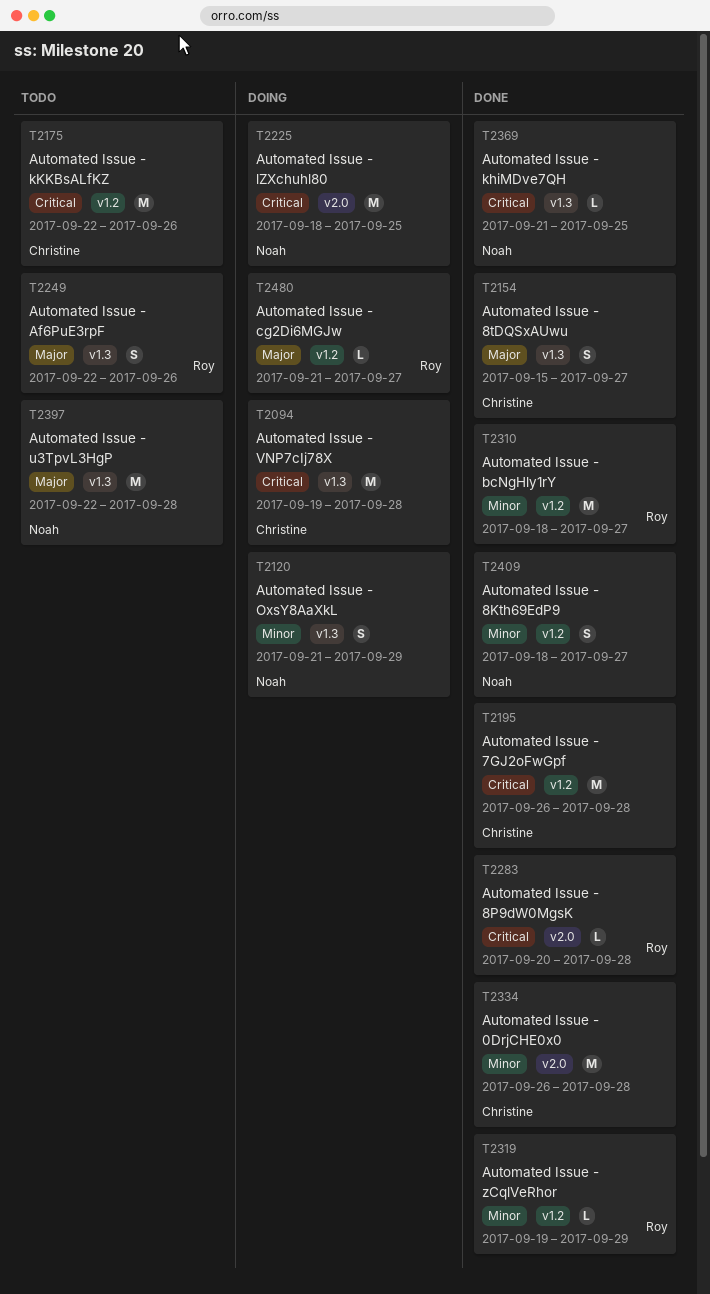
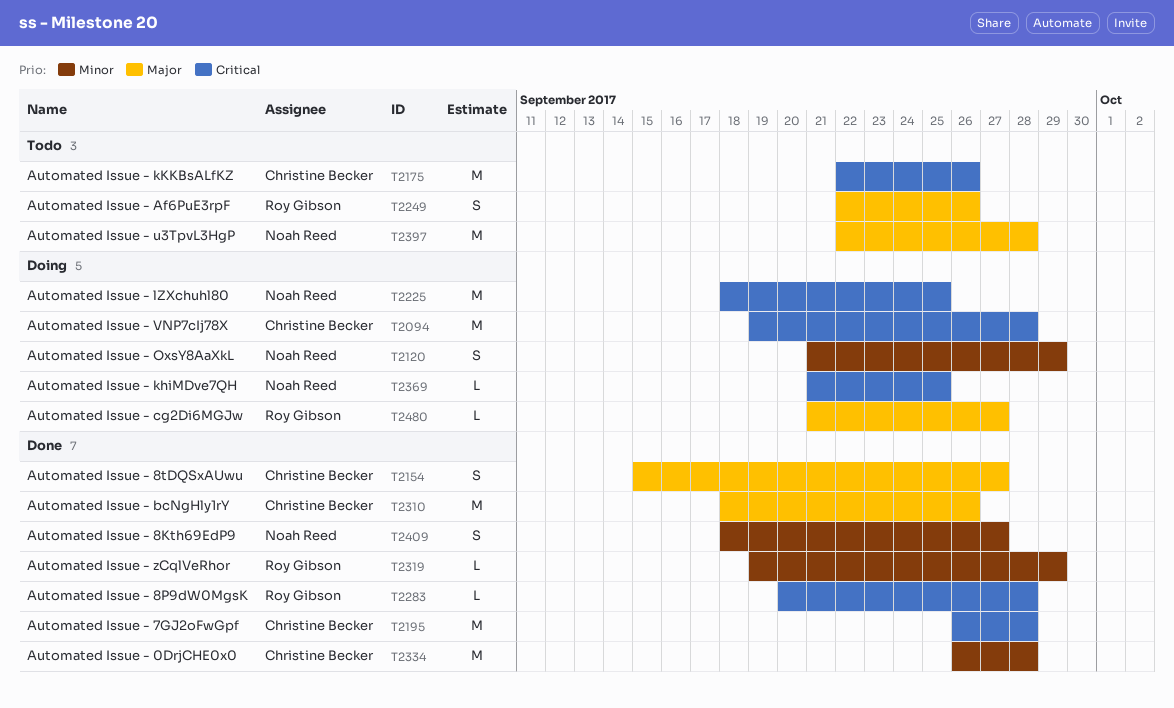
T2310, owner: Roy Gibson -> Christine Becker
T2310, priority: Minor -> Major
T2310, due: Sep 27 -> Sep 26
T2369, status: Done -> Doing

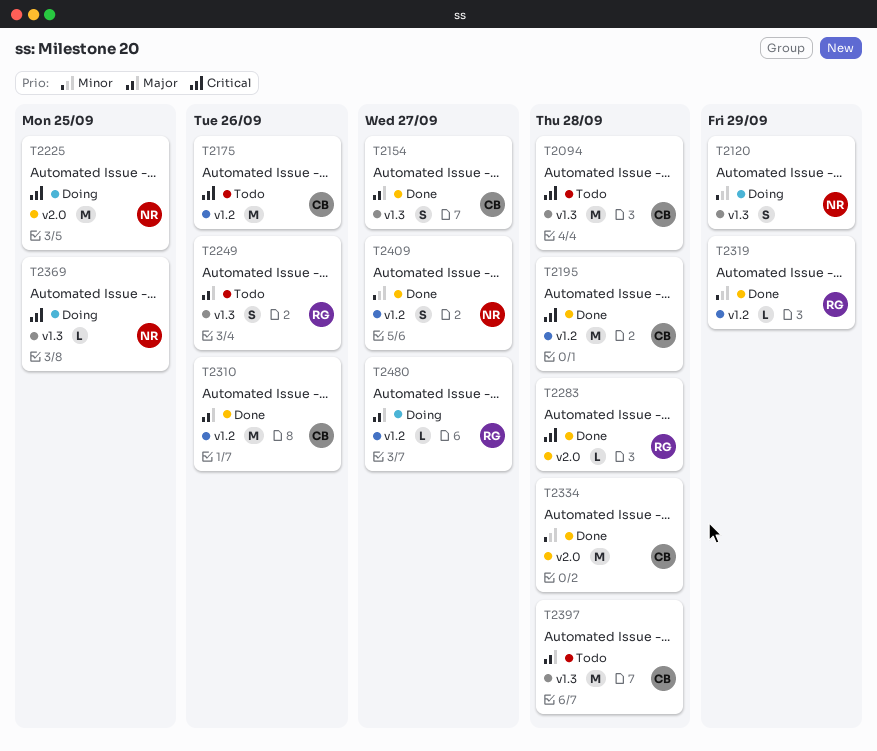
T2094, status: Doing -> Todo
T2397, owner: Noah Reed -> Christine Becker

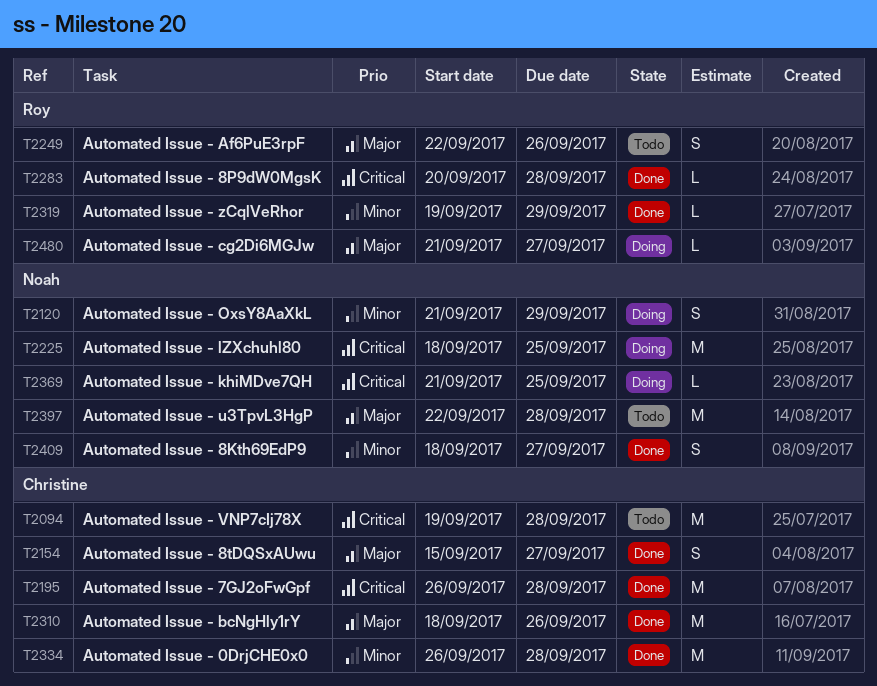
T2175: present -> none
T2397, owner: Christine -> Noah

